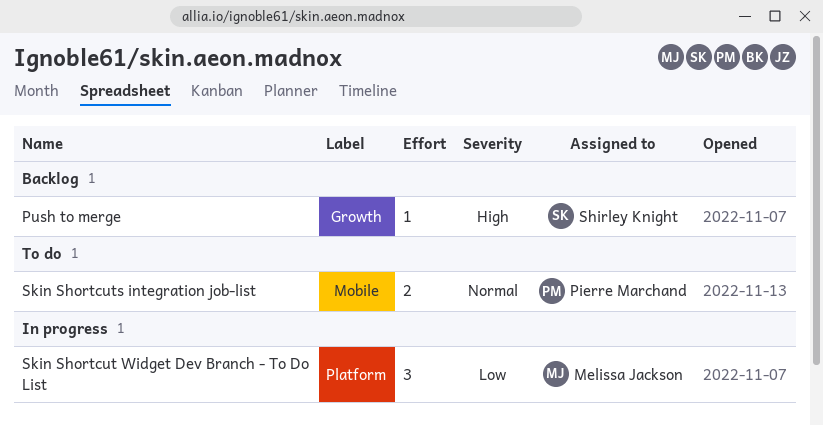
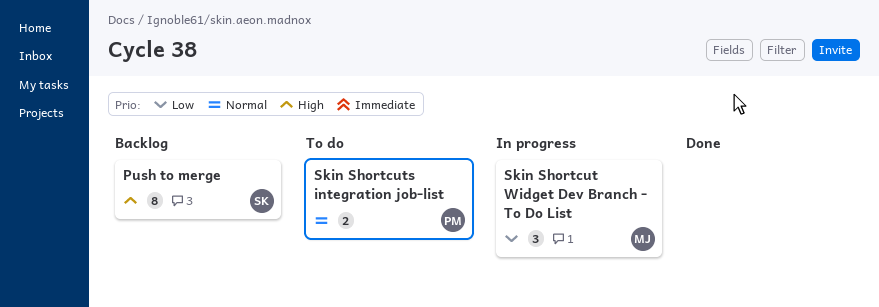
Push to merge, estimate: 1 -> 8

